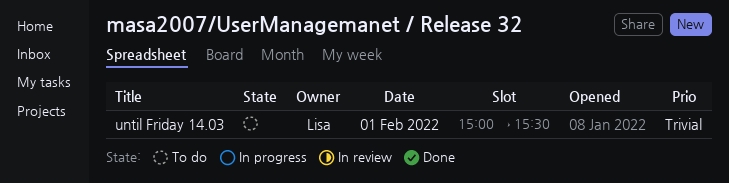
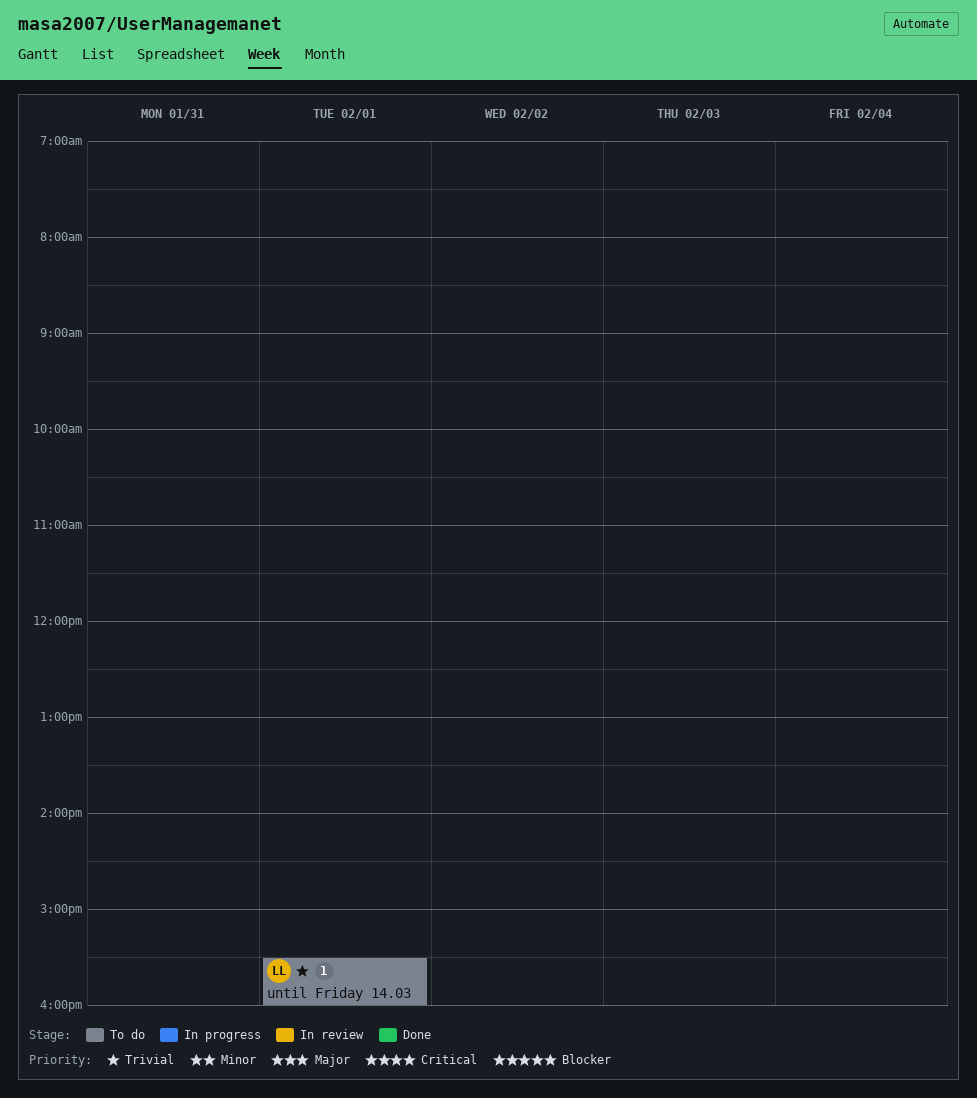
until Friday 14.03, begins: 15:00 -> 15:30
until Friday 14.03, ends: 15:30 -> 16:00

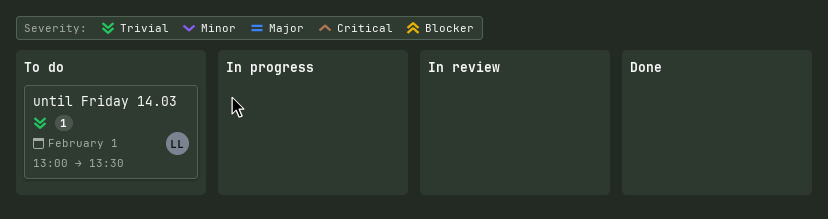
until Friday 14.03, begins: 15:30 -> 13:00
until Friday 14.03, ends: 16:00 -> 13:30

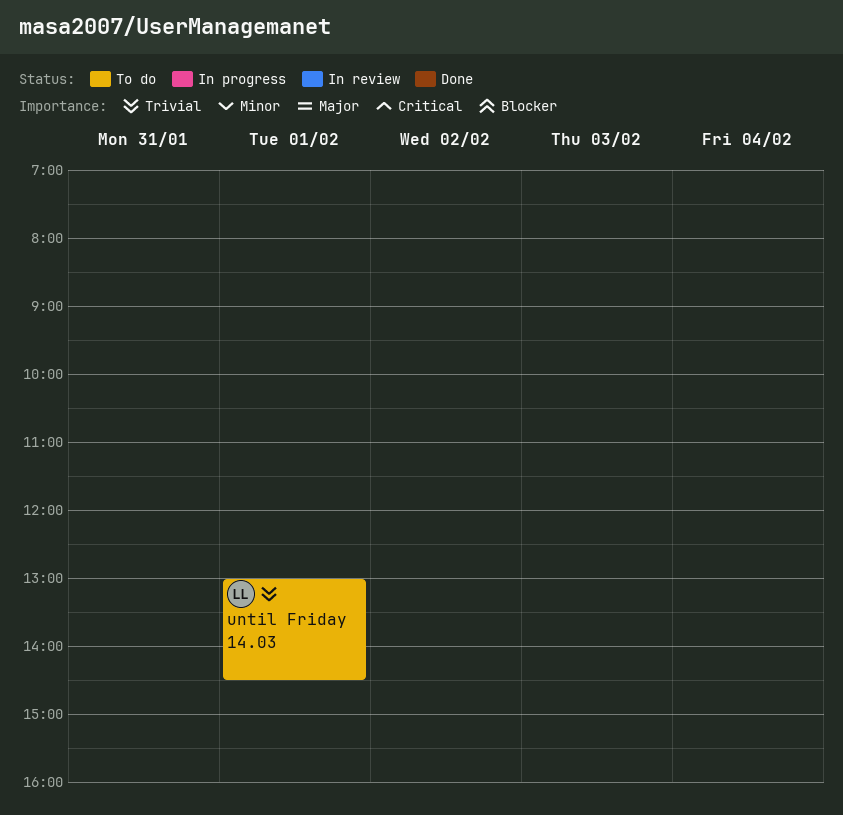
until Friday 14.03, ends: 13:30 -> 14:30

